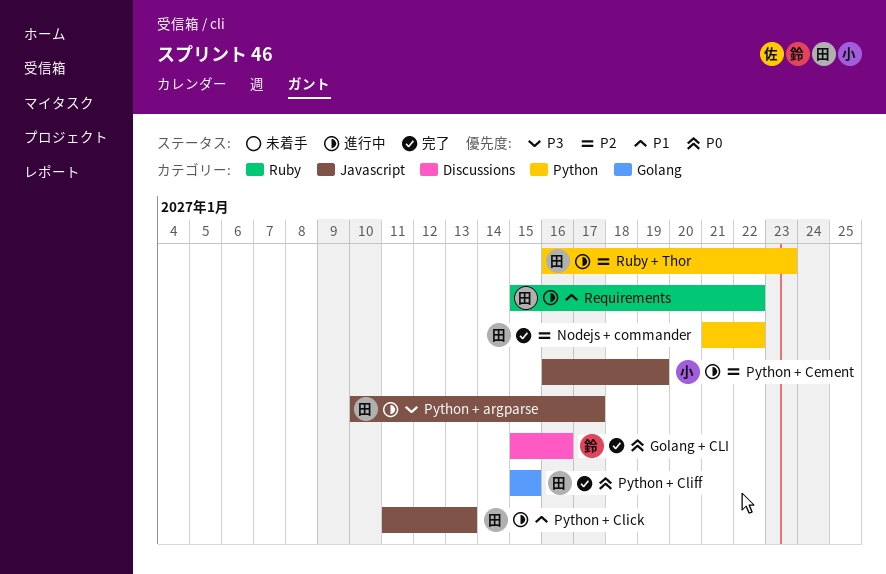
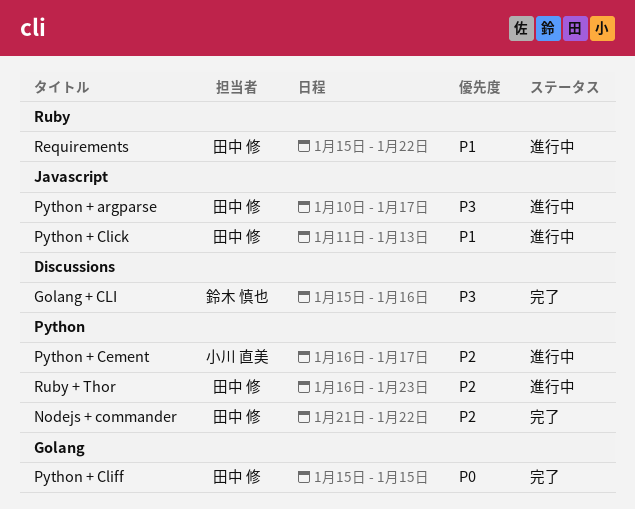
Golang + CLI, priority: P0 -> P3
Python + Cement, label: Javascript -> Python
Python + Cement, due: Jan 19 -> Jan 17

